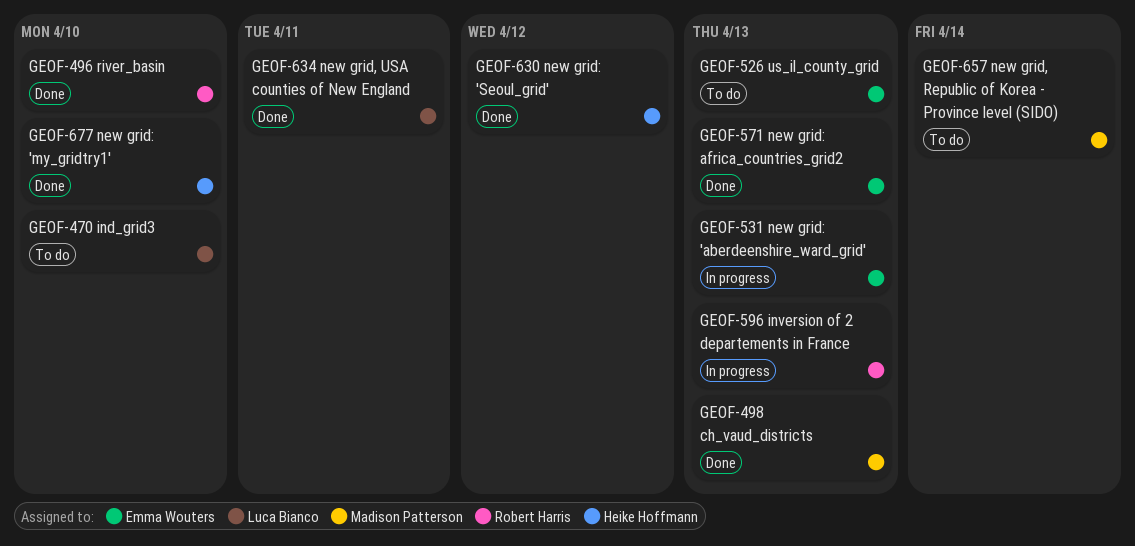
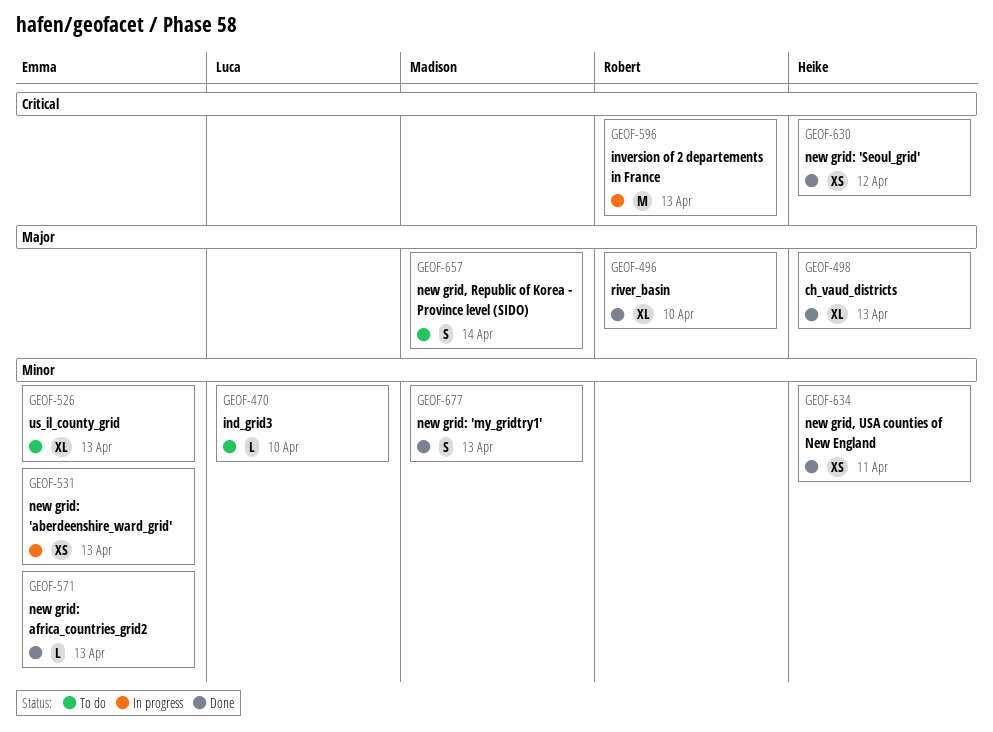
GEOF-498, owner: Madison Patterson -> Heike Hoffmann
GEOF-634, owner: Luca Bianco -> Heike Hoffmann
GEOF-677, owner: Heike Hoffmann -> Madison Patterson
GEOF-677, due: Apr 10 -> Apr 13

